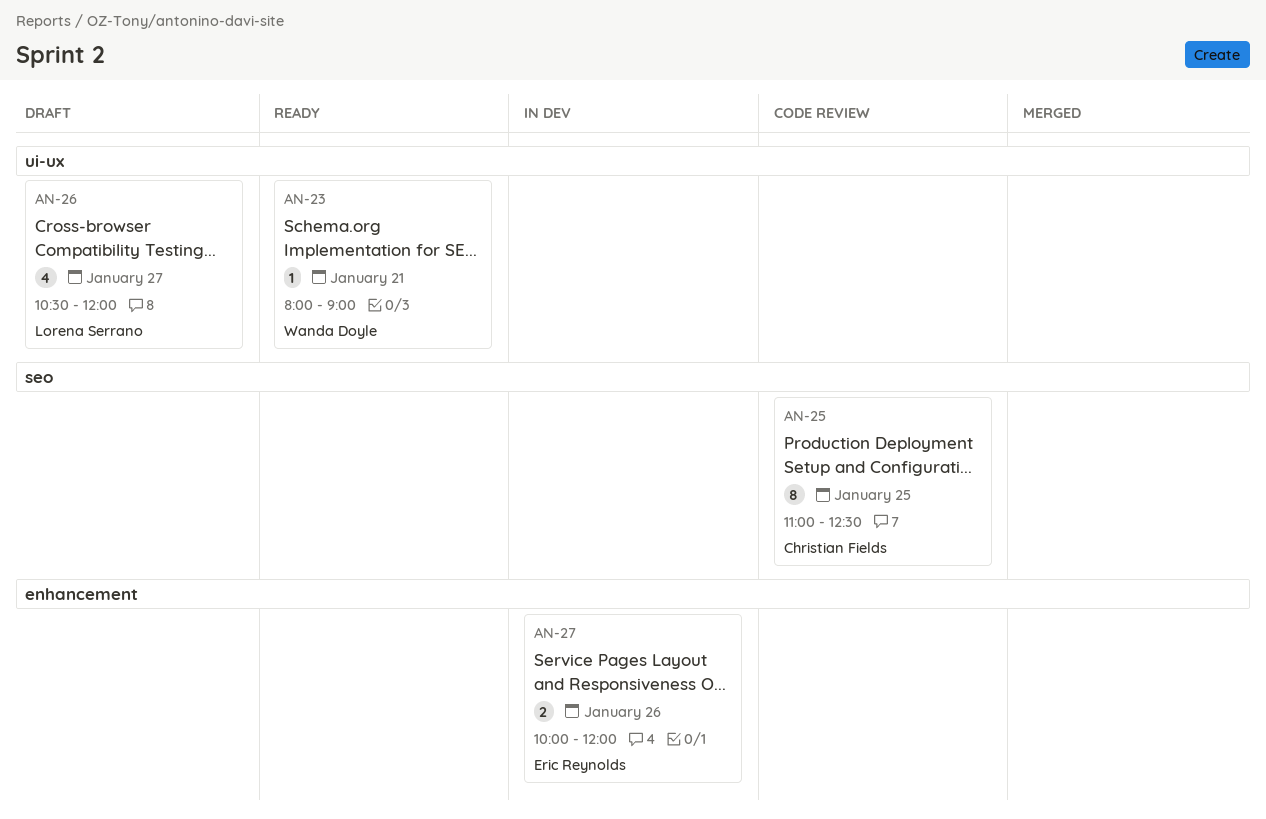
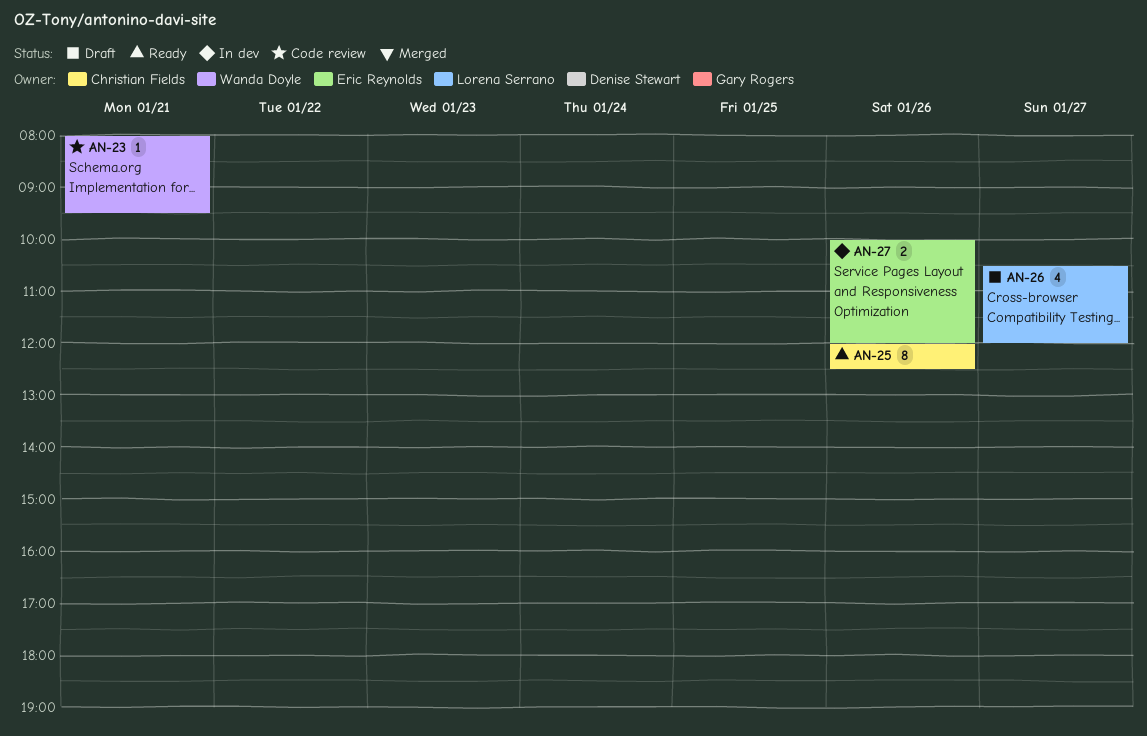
AN-23, status: Ready -> Code review
AN-23, ends: 09:00 -> 09:30
AN-25, status: Code review -> Ready
AN-25, day: Jan 25 -> Jan 26
AN-25, begins: 11:00 -> 12:00

